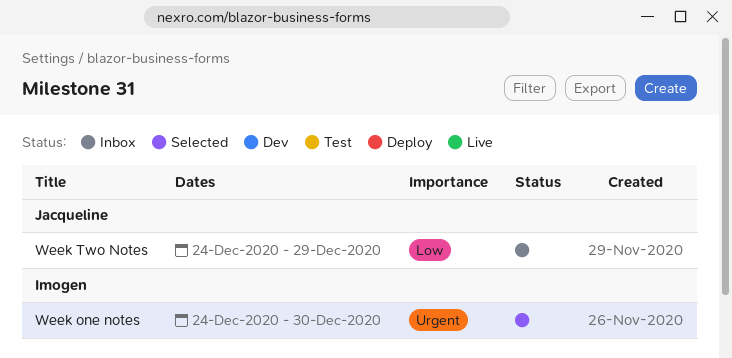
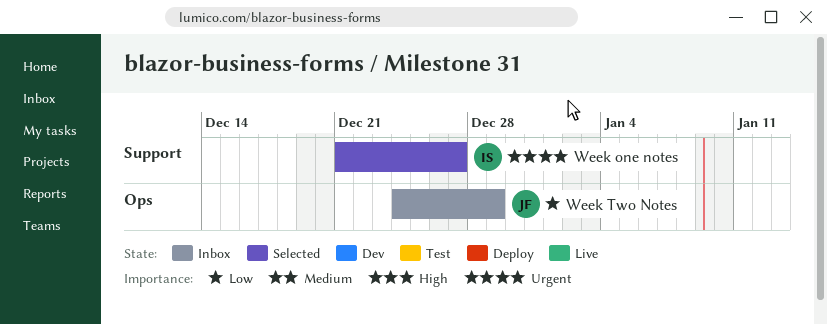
Week one notes, start: Dec 24 -> Dec 21
Week one notes, due: Dec 30 -> Dec 27

